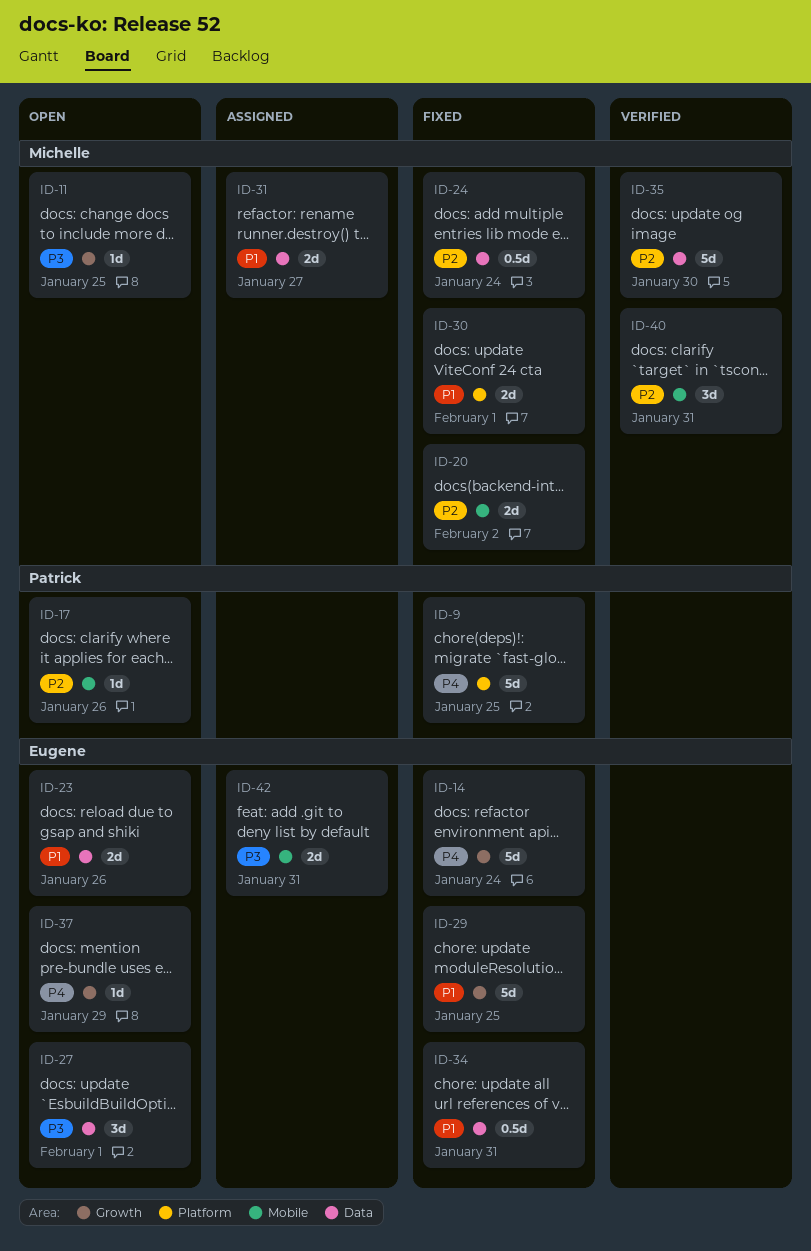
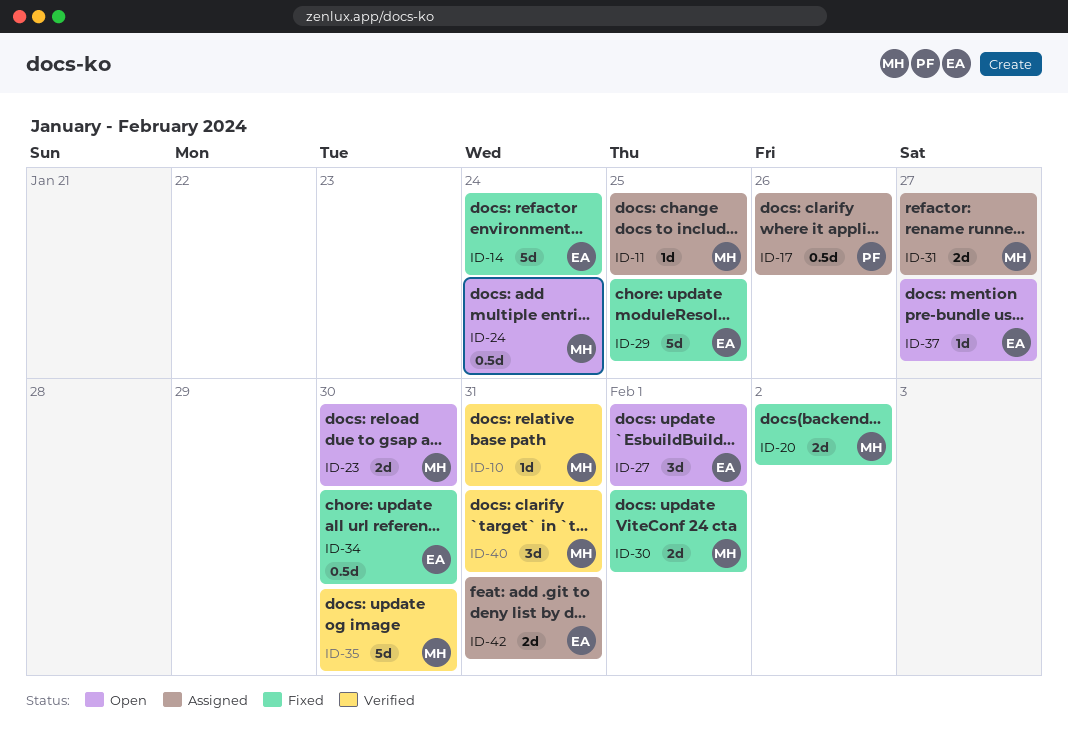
ID-9: present -> none
ID-10: none -> present
ID-11, status: Open -> Assigned
ID-17, status: Open -> Assigned
ID-17, estimate: 1d -> 0.5d
ID-23, owner: Eugene -> Michelle
ID-23, due: Jan 26 -> Jan 30
ID-24, status: Fixed -> Open
ID-34, due: Jan 31 -> Jan 30
ID-37, due: Jan 29 -> Jan 27

